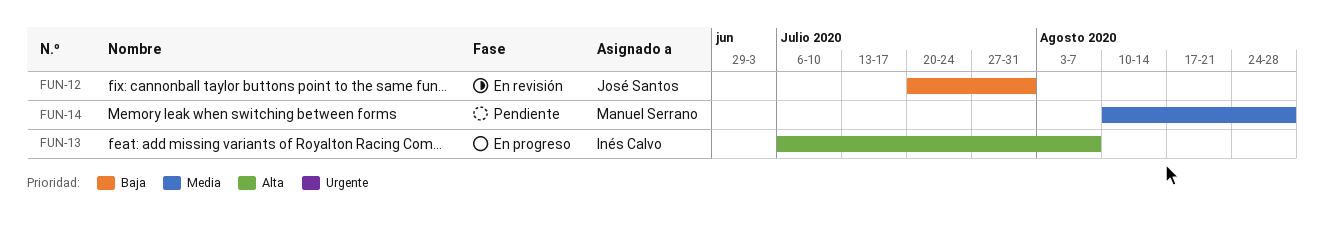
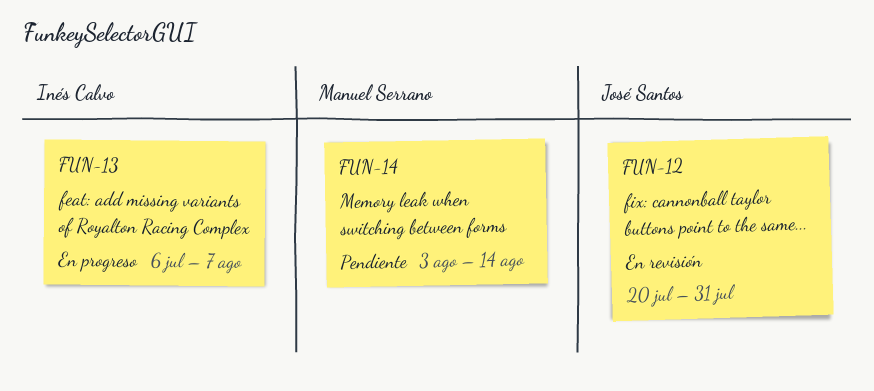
FUN-14, start: Aug 10 -> Aug 3
FUN-14, due: Aug 28 -> Aug 14

